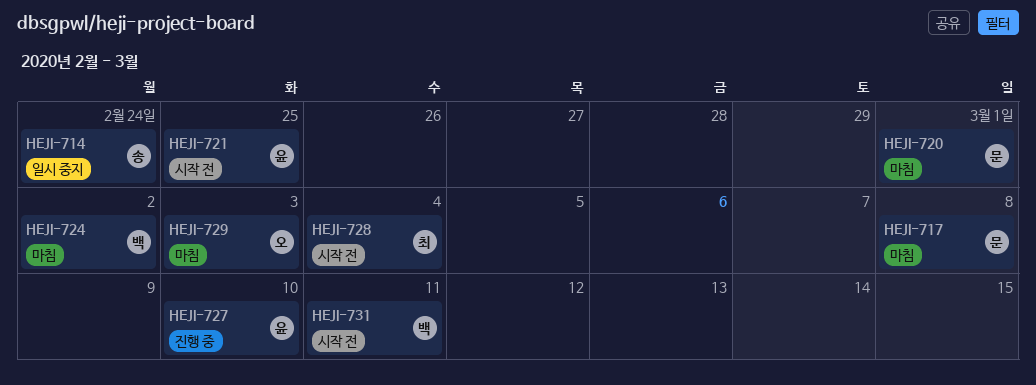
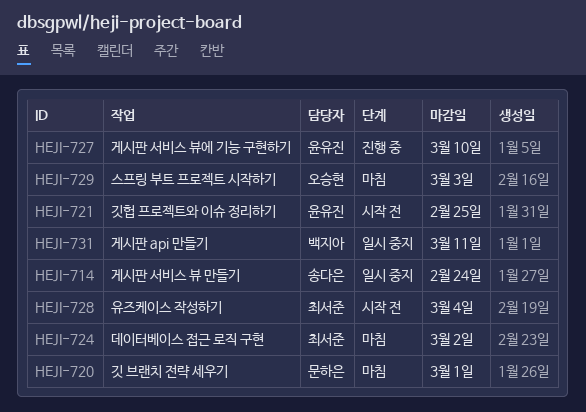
HEJI-717: present -> none
HEJI-724, owner: 백지아 -> 최서준
HEJI-731, status: 시작 전 -> 일시 중지

